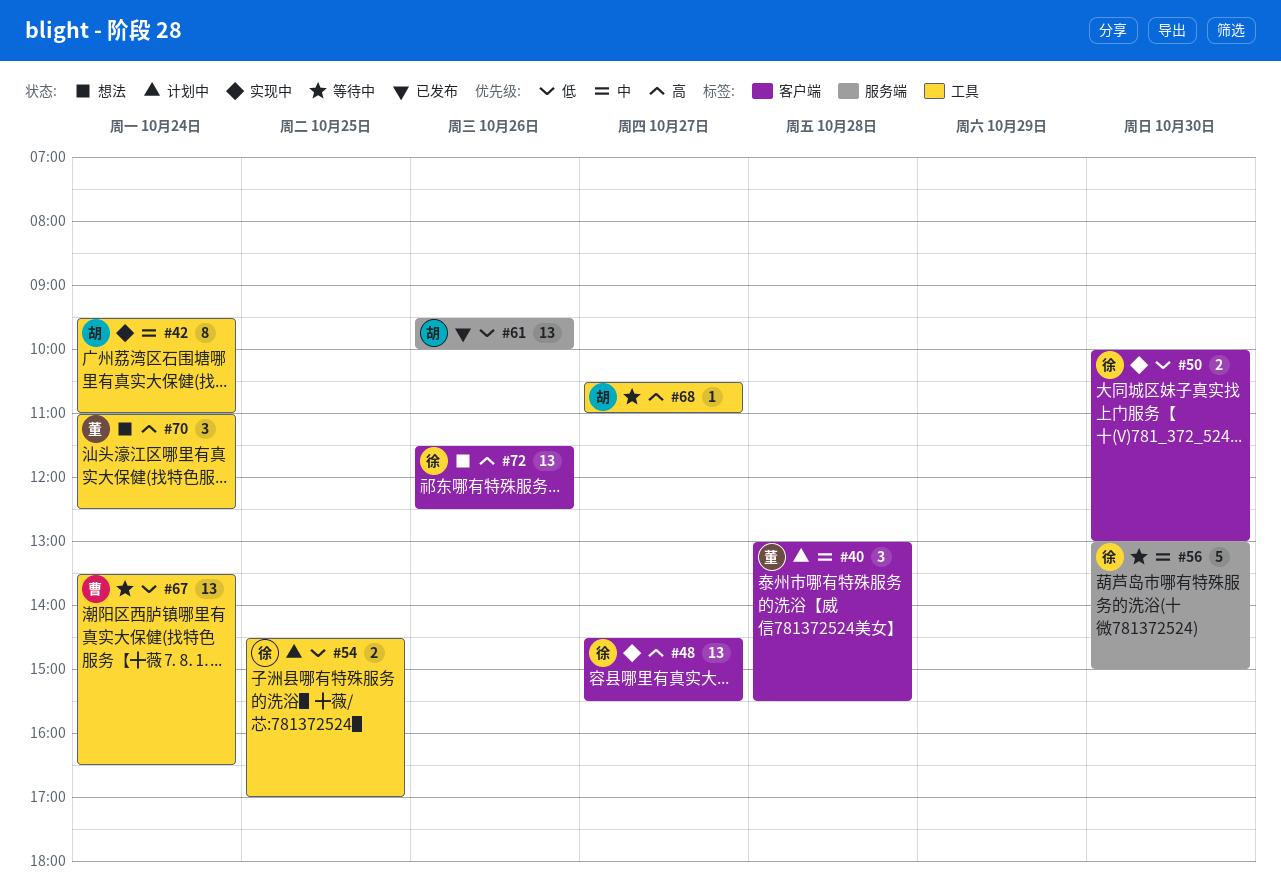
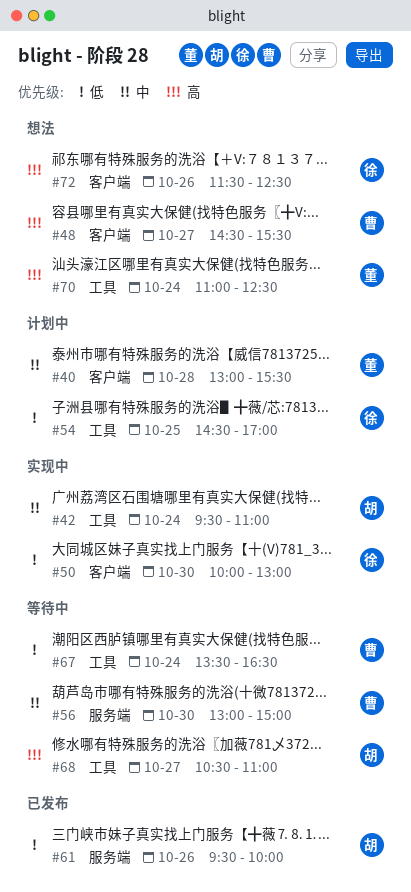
#48, status: 实现中 -> 想法
#48, owner: 徐 -> 曹
#56, owner: 徐 -> 曹

